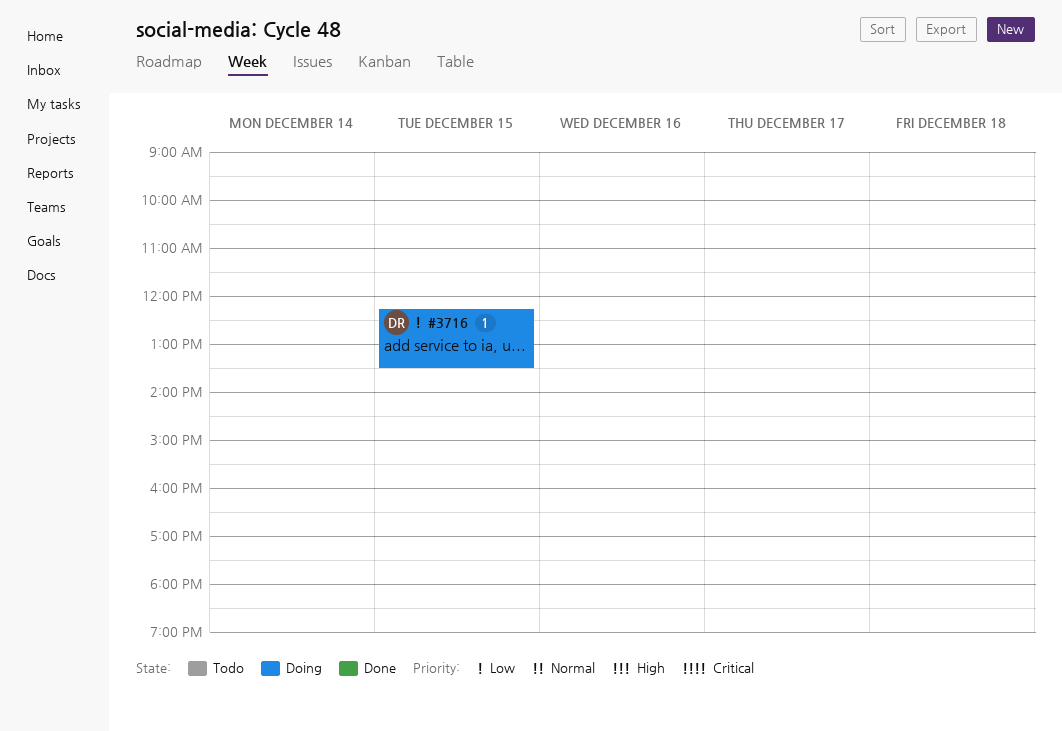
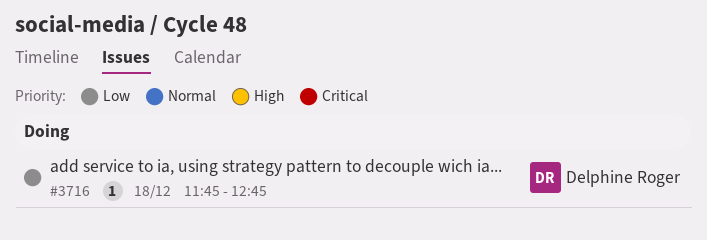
#3716, day: Dec 15 -> Dec 18
#3716, begins: 12:15 -> 11:45
#3716, ends: 13:30 -> 12:45

